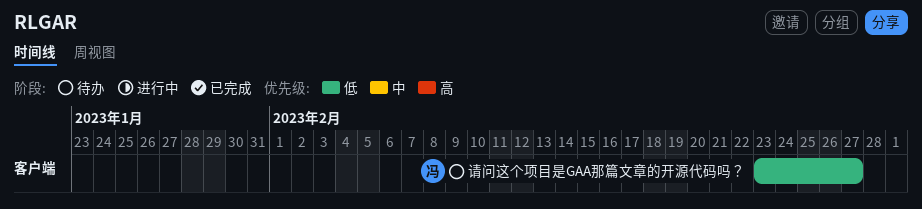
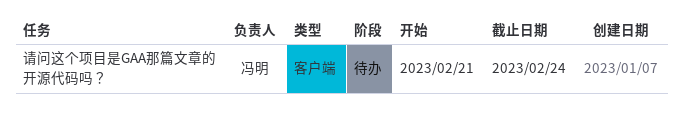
请问这个项目是GAA那篇文章的开源代码吗？, start: Feb 23 -> Feb 21
请问这个项目是GAA那篇文章的开源代码吗？, due: Feb 27 -> Feb 24

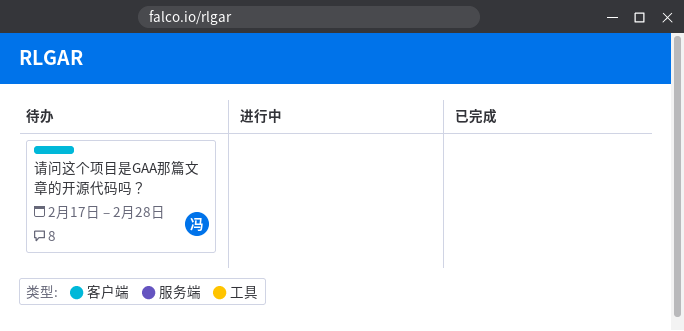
请问这个项目是GAA那篇文章的开源代码吗？, start: Feb 21 -> Feb 17
请问这个项目是GAA那篇文章的开源代码吗？, due: Feb 24 -> Feb 28

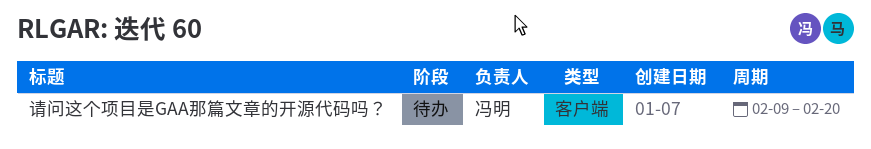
请问这个项目是GAA那篇文章的开源代码吗？, start: Feb 17 -> Feb 9
请问这个项目是GAA那篇文章的开源代码吗？, due: Feb 28 -> Feb 20

